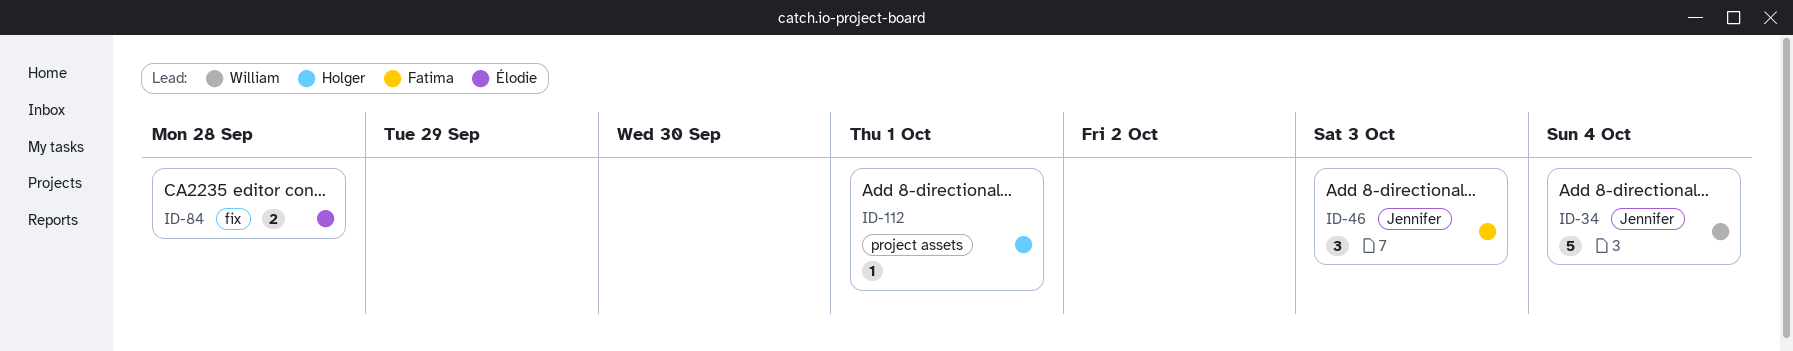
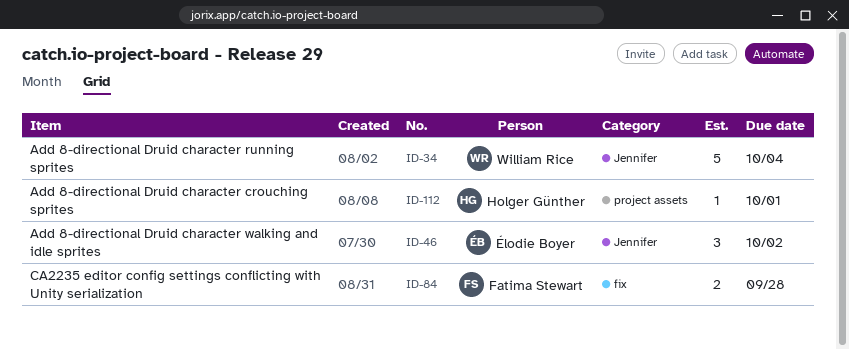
ID-46, owner: Fatima Stewart -> Élodie Boyer
ID-46, due: Oct 3 -> Oct 2
ID-84, owner: Élodie Boyer -> Fatima Stewart

